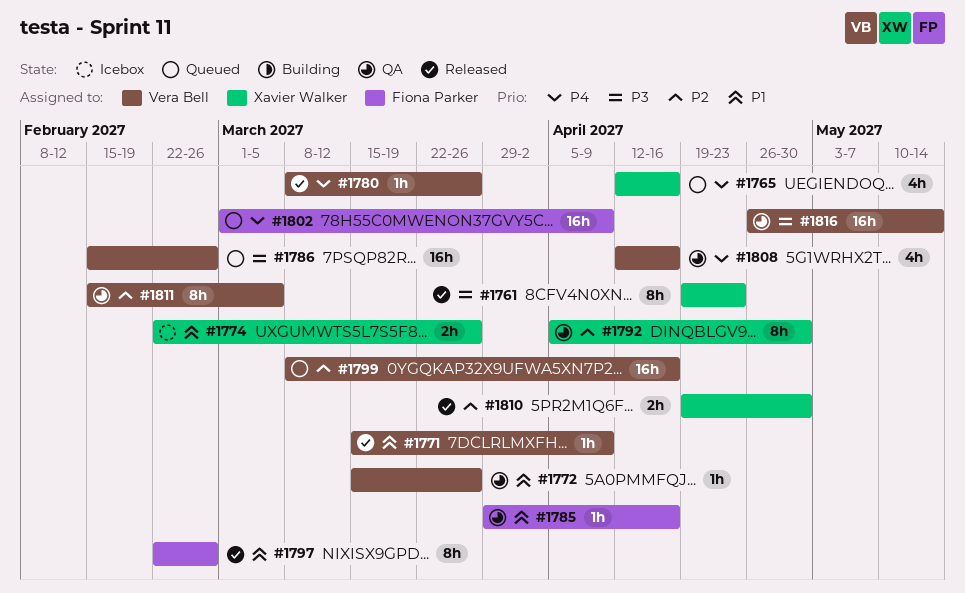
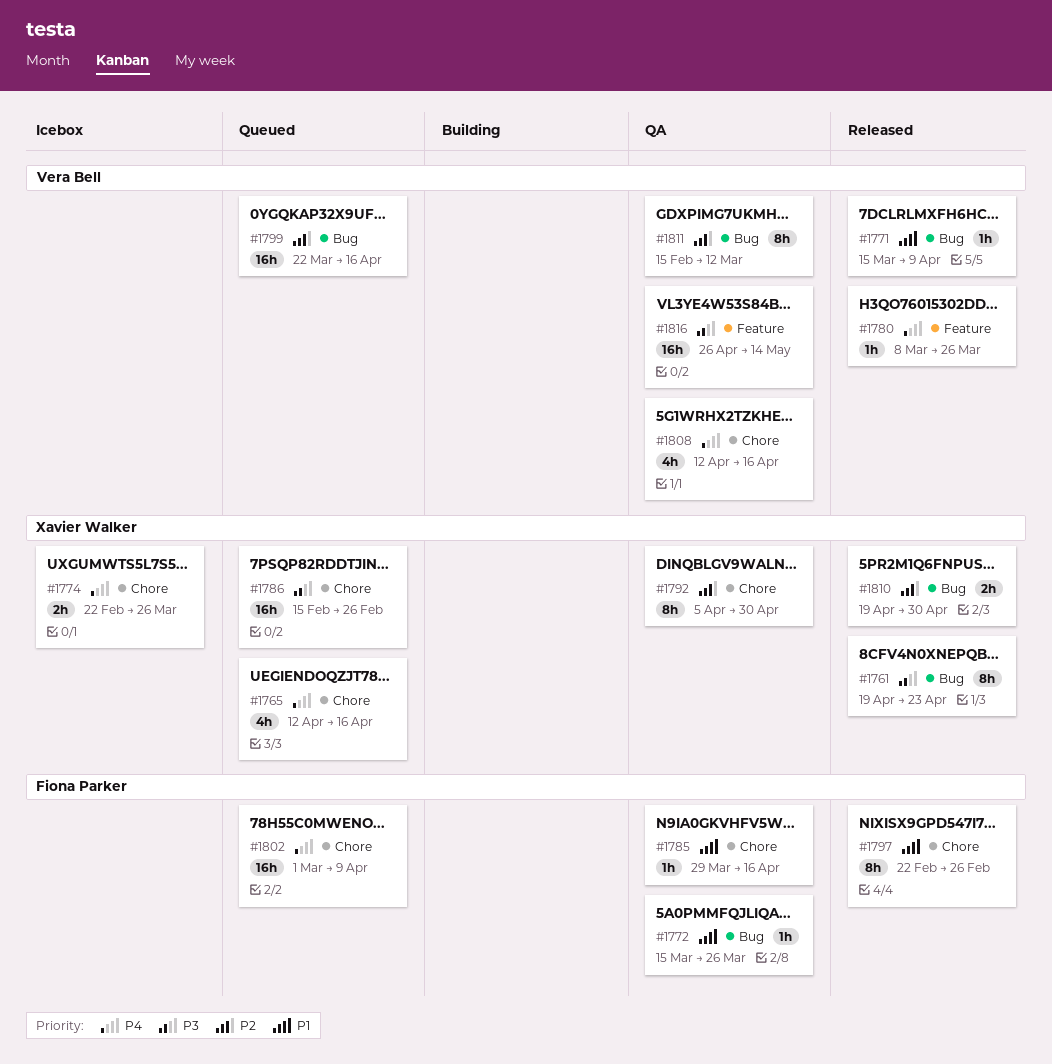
#1772, owner: Vera Bell -> Fiona Parker
#1774, priority: P1 -> P4
#1786, owner: Vera Bell -> Xavier Walker
#1799, start: Mar 8 -> Mar 22
#1811, due: Mar 5 -> Mar 12

